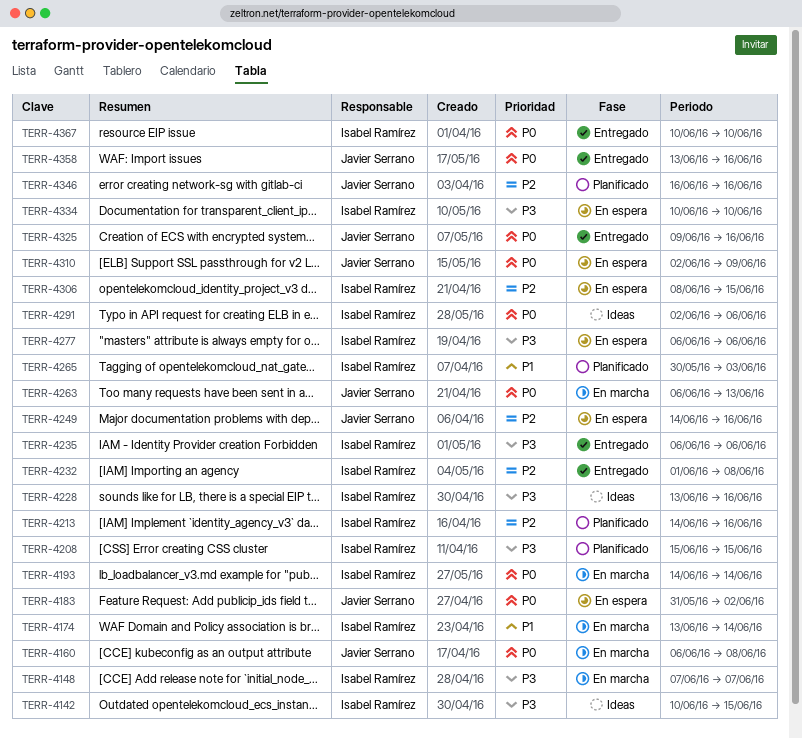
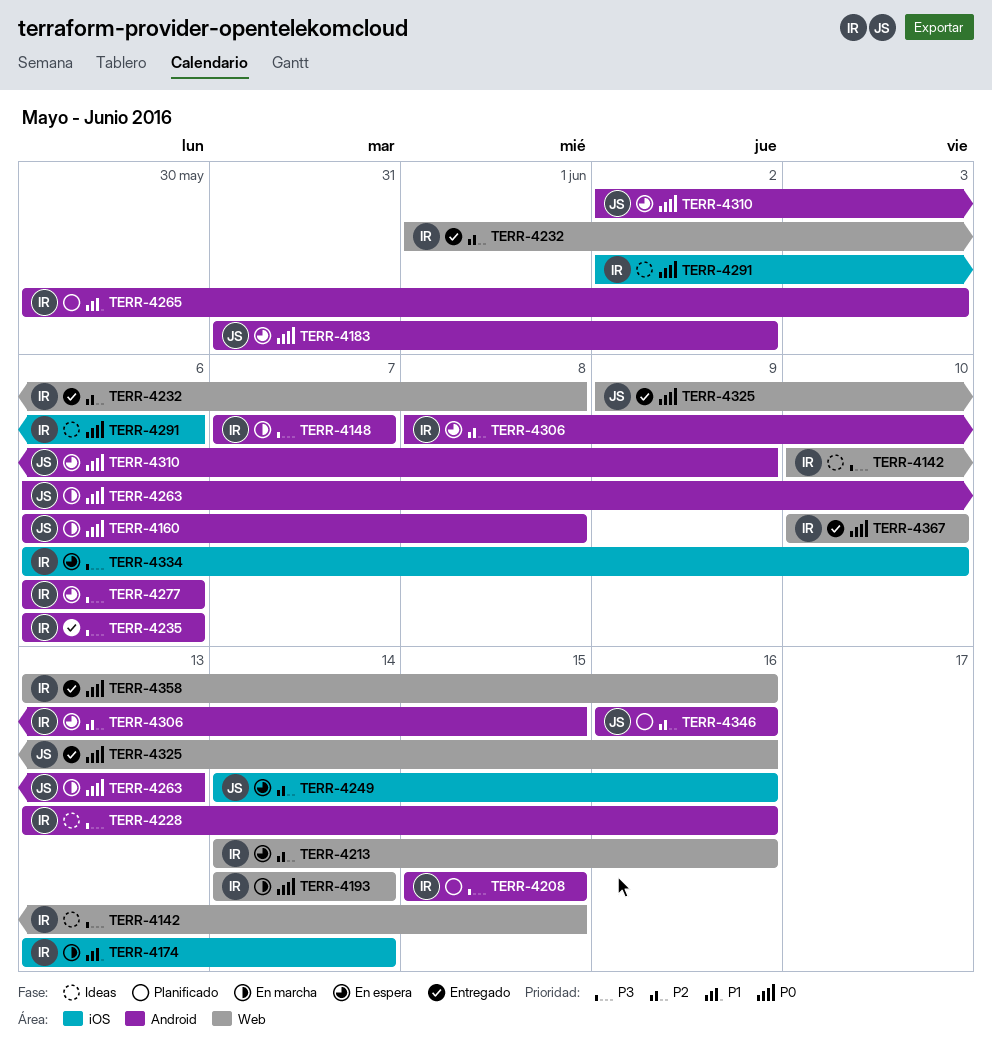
TERR-4213, status: Planificado -> En espera
TERR-4334, start: Jun 10 -> Jun 6
TERR-4358, owner: Javier Serrano -> Isabel Ramírez

